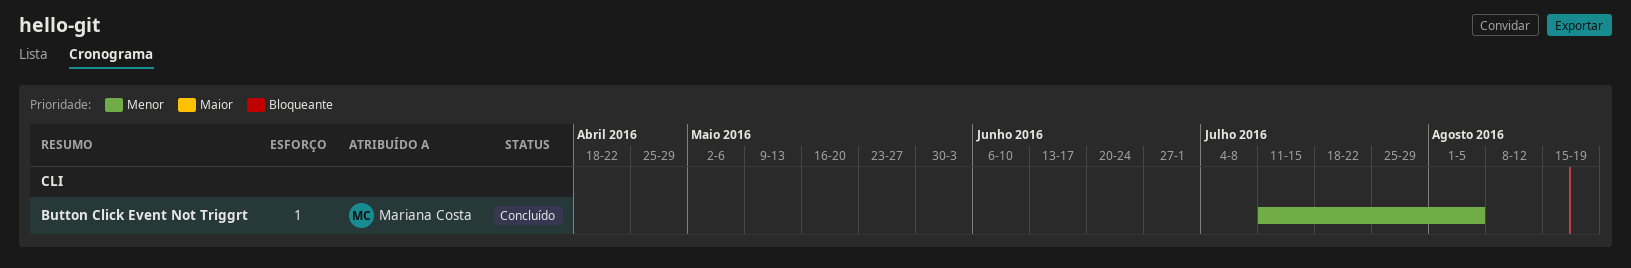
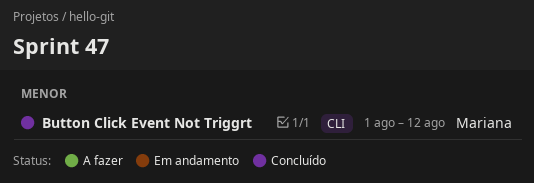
Button Click Event Not Triggrt, start: Jul 11 -> Aug 1
Button Click Event Not Triggrt, due: Aug 5 -> Aug 12

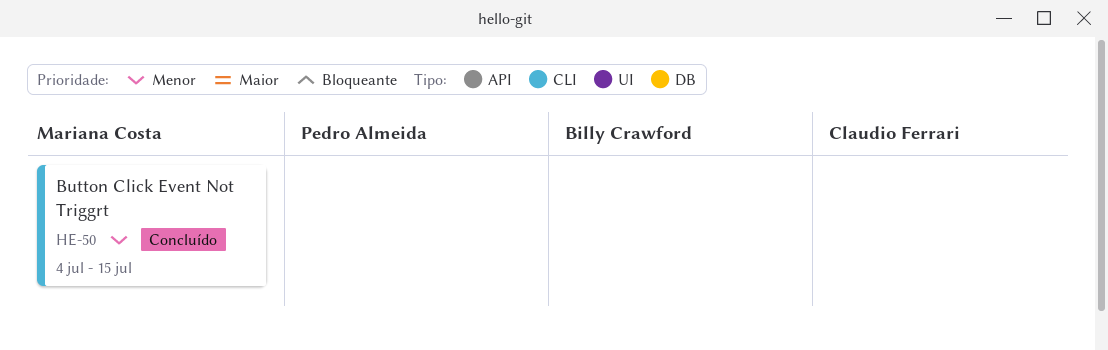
Button Click Event Not Triggrt, start: Aug 1 -> Jul 4
Button Click Event Not Triggrt, due: Aug 12 -> Jul 15

